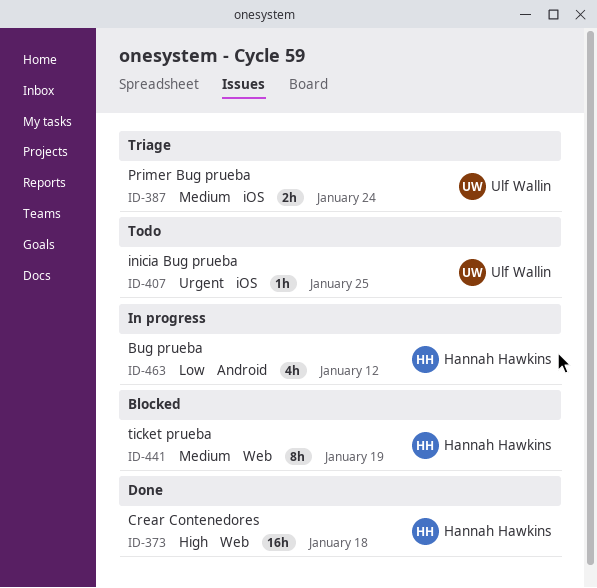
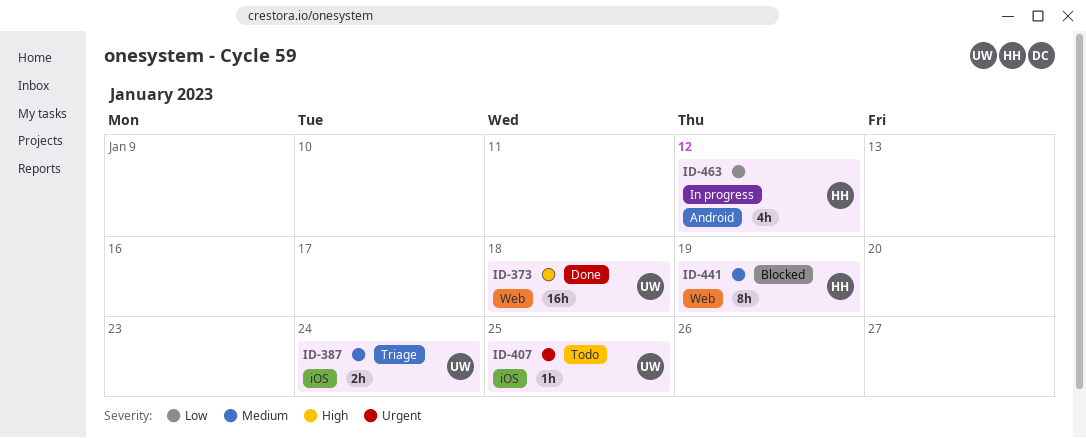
ID-373, owner: Hannah Hawkins -> Ulf Wallin

